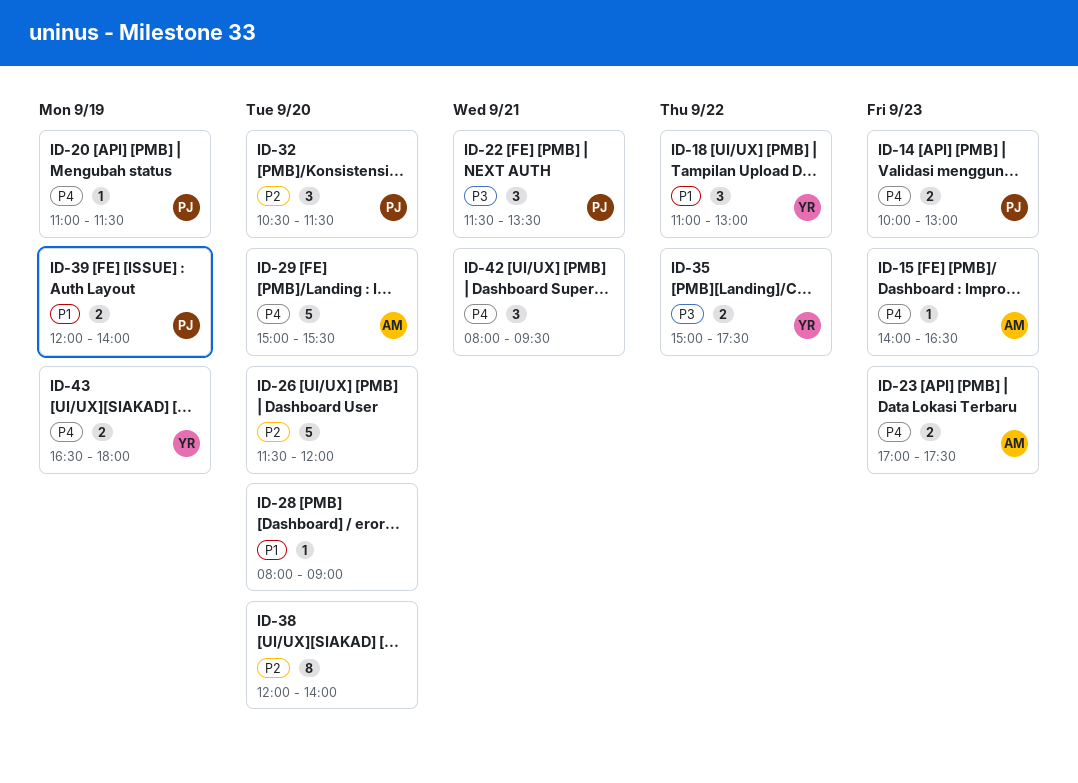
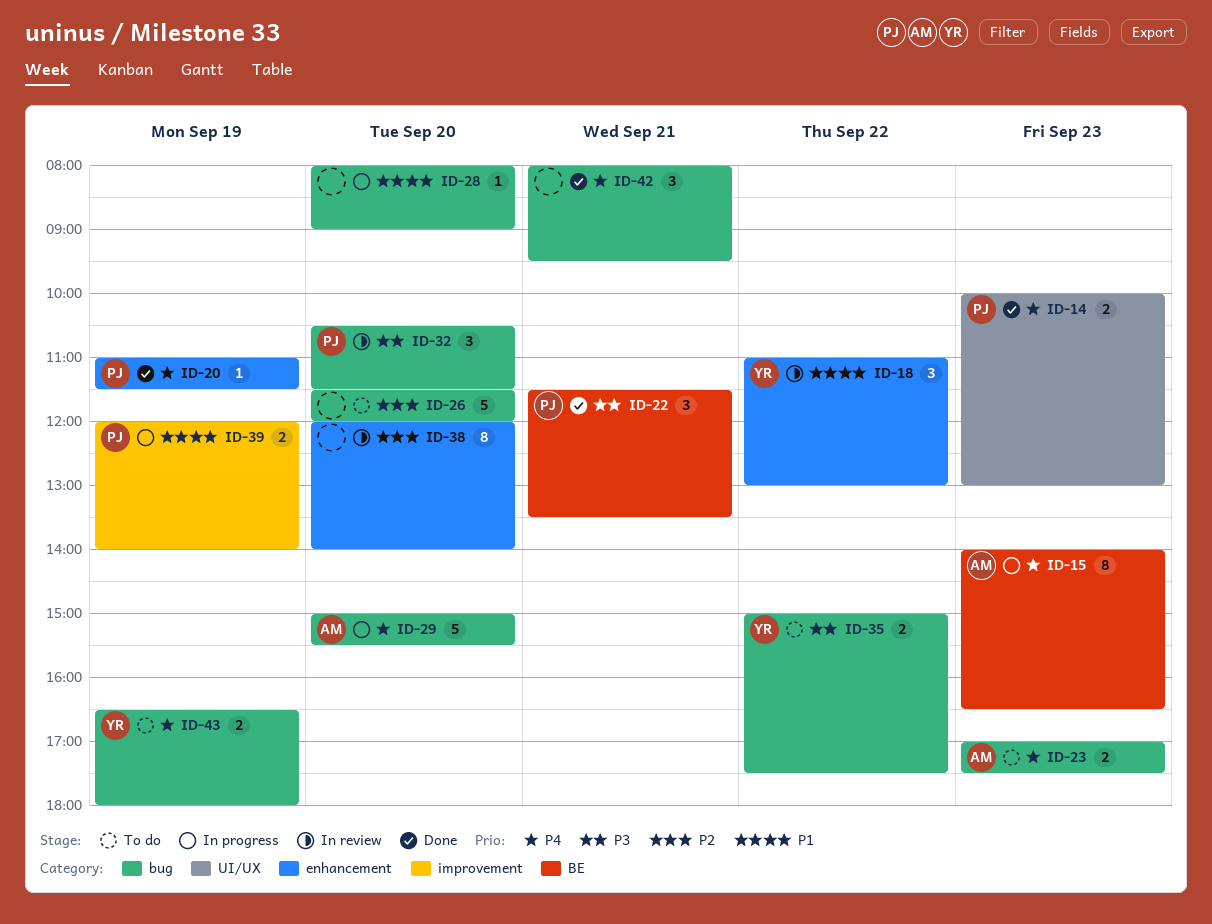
ID-15, estimate: 1 -> 8
ID-32, priority: P2 -> P3

